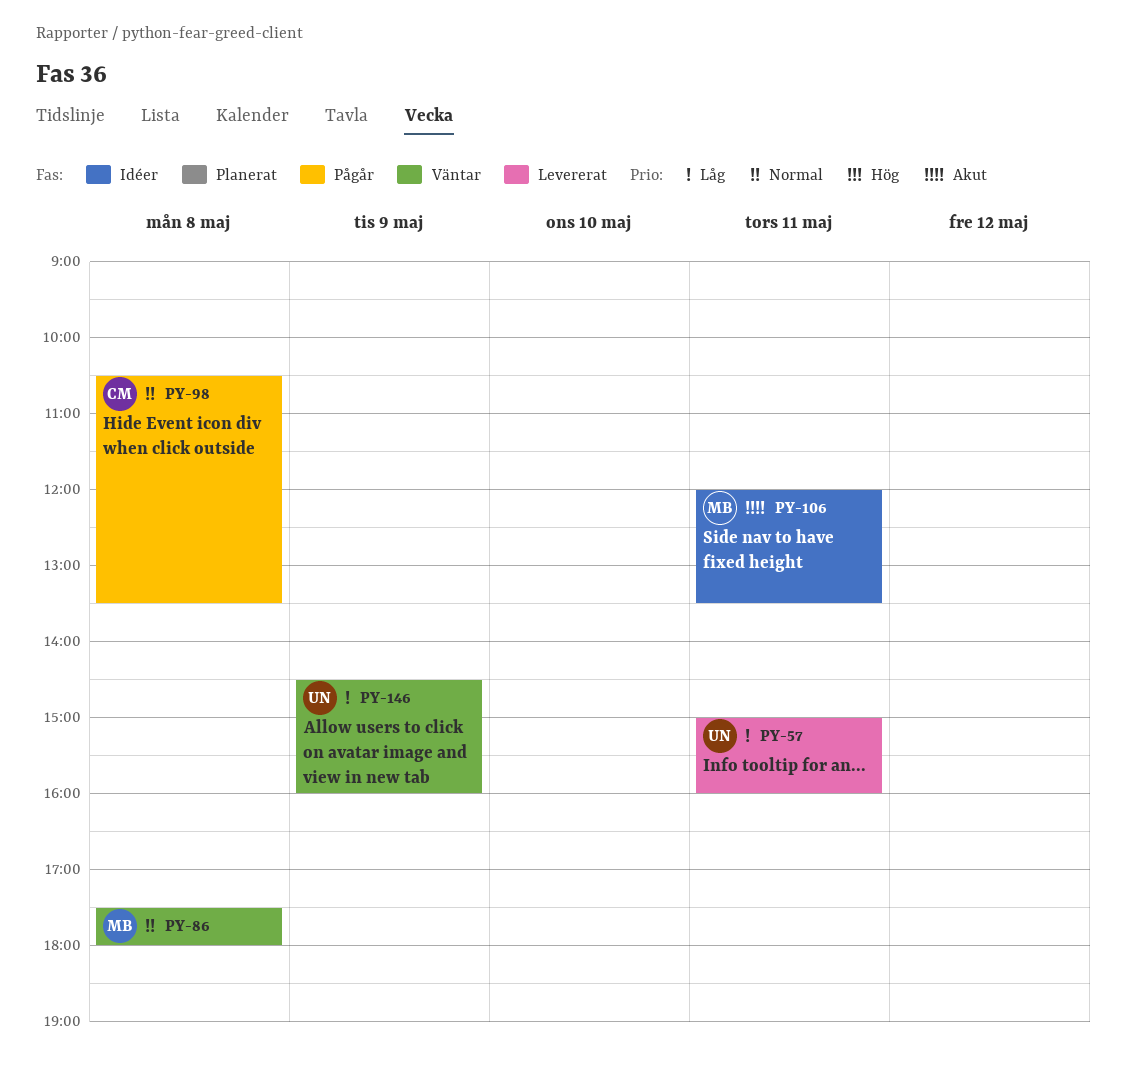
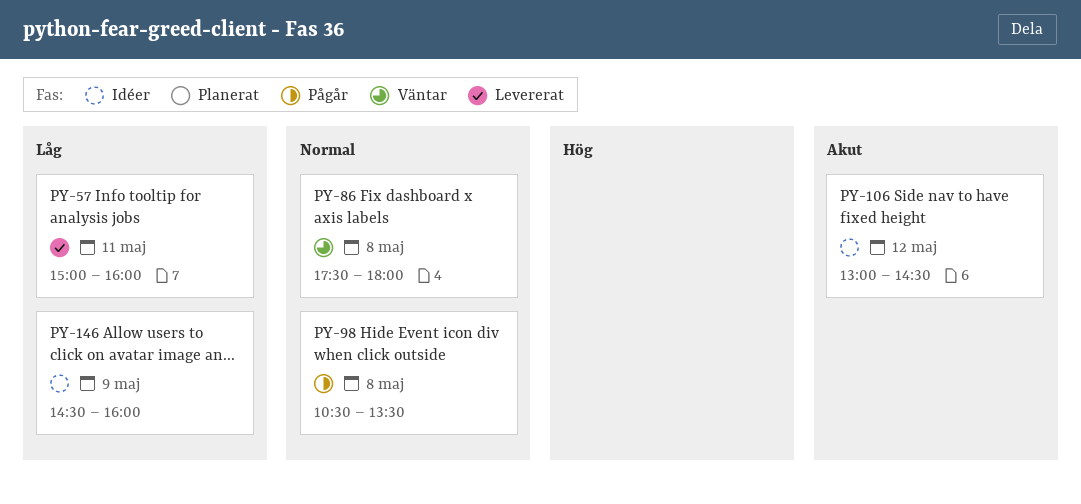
PY-106, day: May 11 -> May 12
PY-106, begins: 12:00 -> 13:00
PY-106, ends: 13:30 -> 14:30
PY-146, status: Väntar -> Idéer

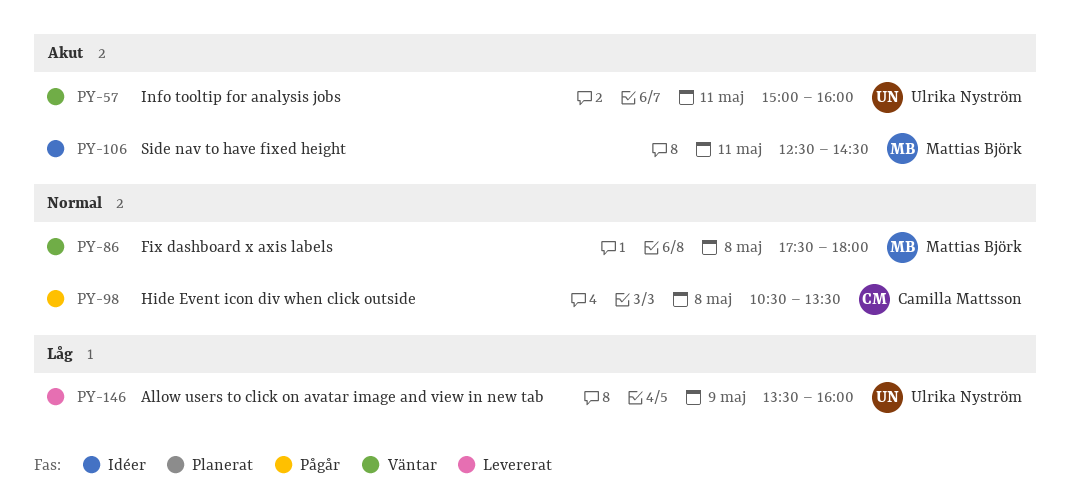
PY-57, status: Levererat -> Väntar
PY-57, priority: Låg -> Akut
PY-106, day: May 12 -> May 11
PY-106, begins: 13:00 -> 12:30
PY-146, status: Idéer -> Levererat
PY-146, begins: 14:30 -> 13:30

